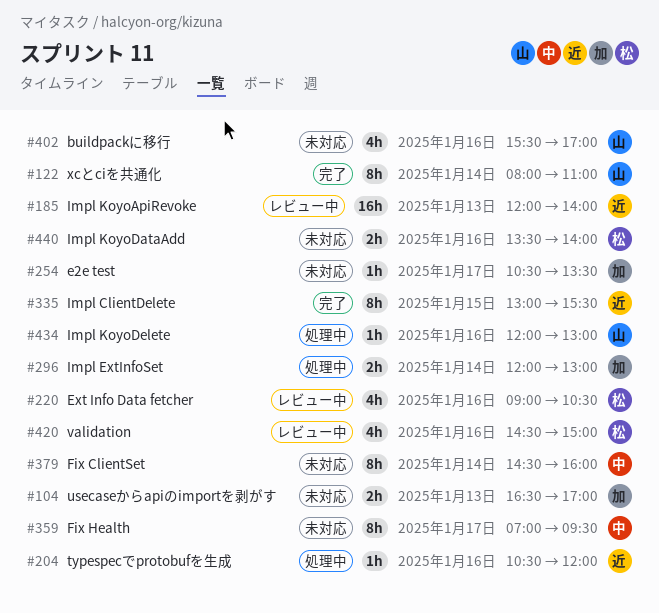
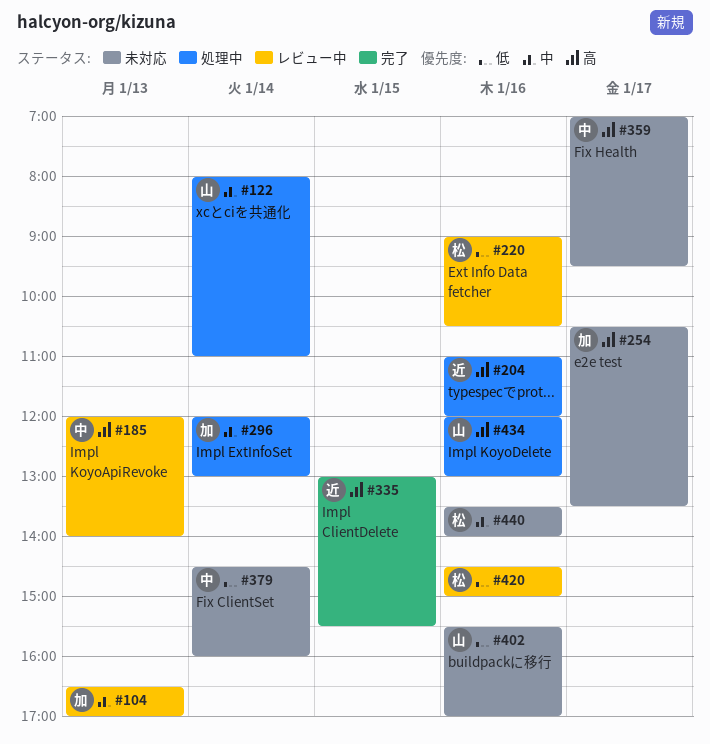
#104, status: 未対応 -> レビュー中
#122, status: 完了 -> 処理中
#185, owner: 近 -> 中
#204, begins: 10:30 -> 11:00

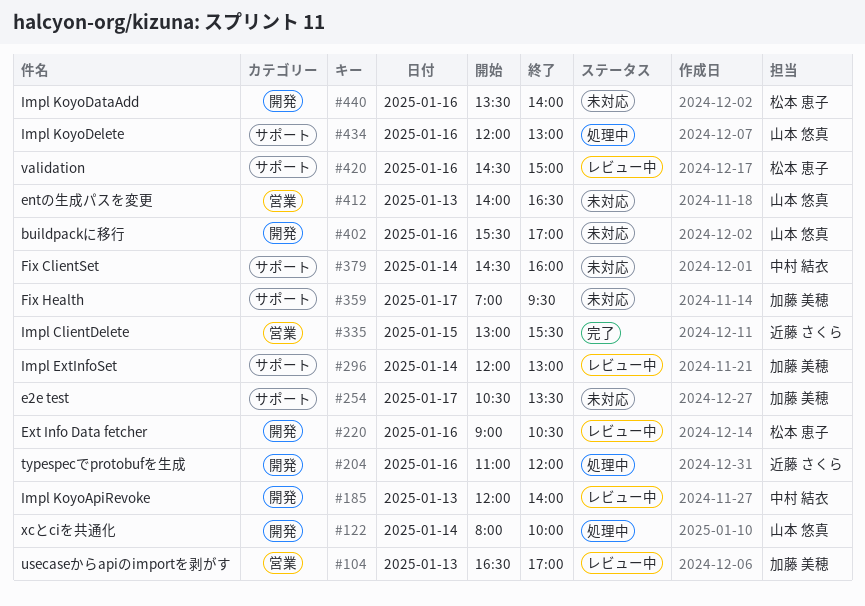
#122, ends: 11:00 -> 10:00
#296, status: 処理中 -> レビュー中
#359, owner: 中村 結衣 -> 加藤 美穂
#412: none -> present

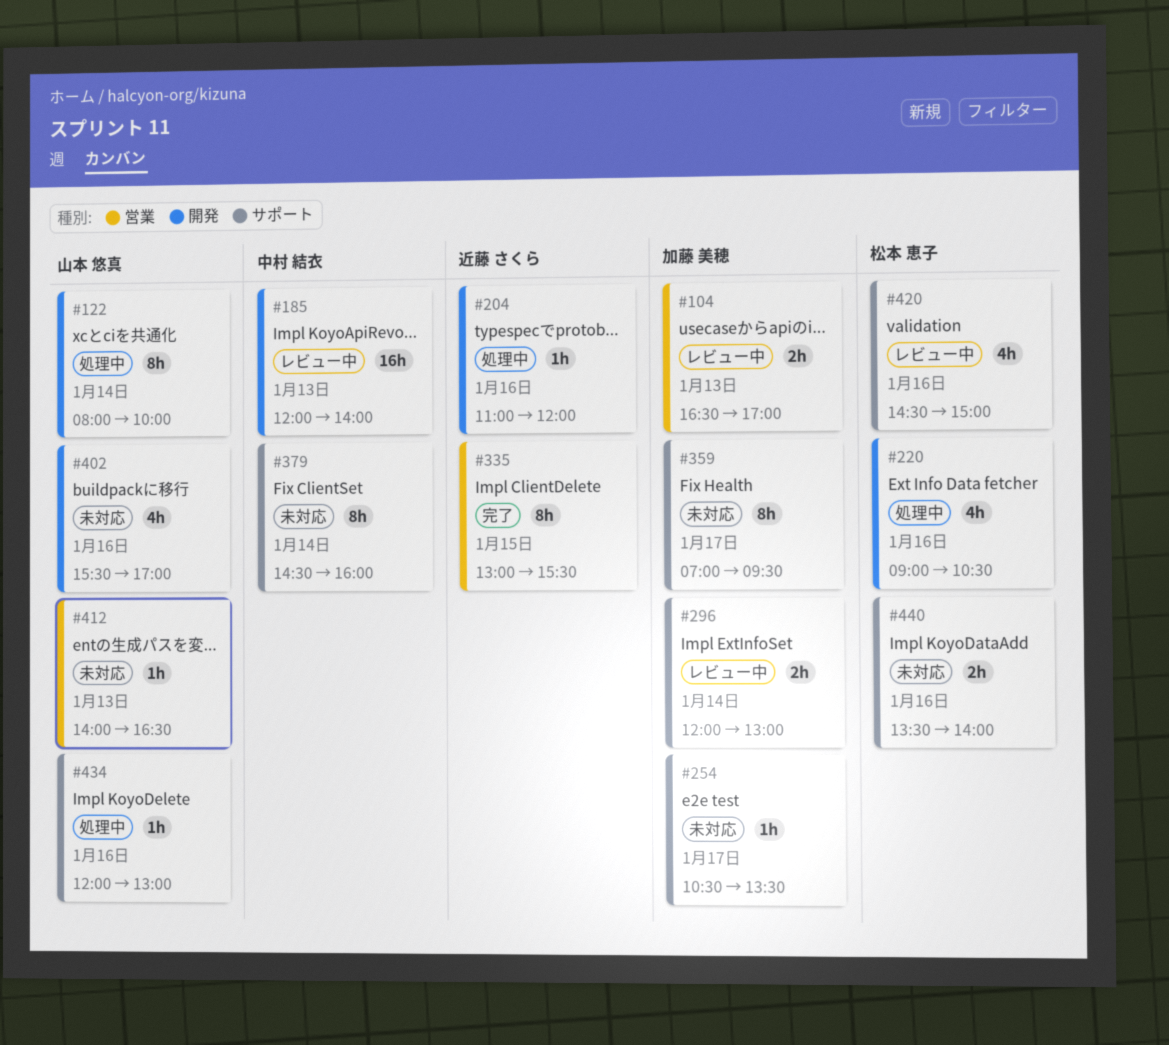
#220, status: レビュー中 -> 処理中
#440, label: 開発 -> サポート

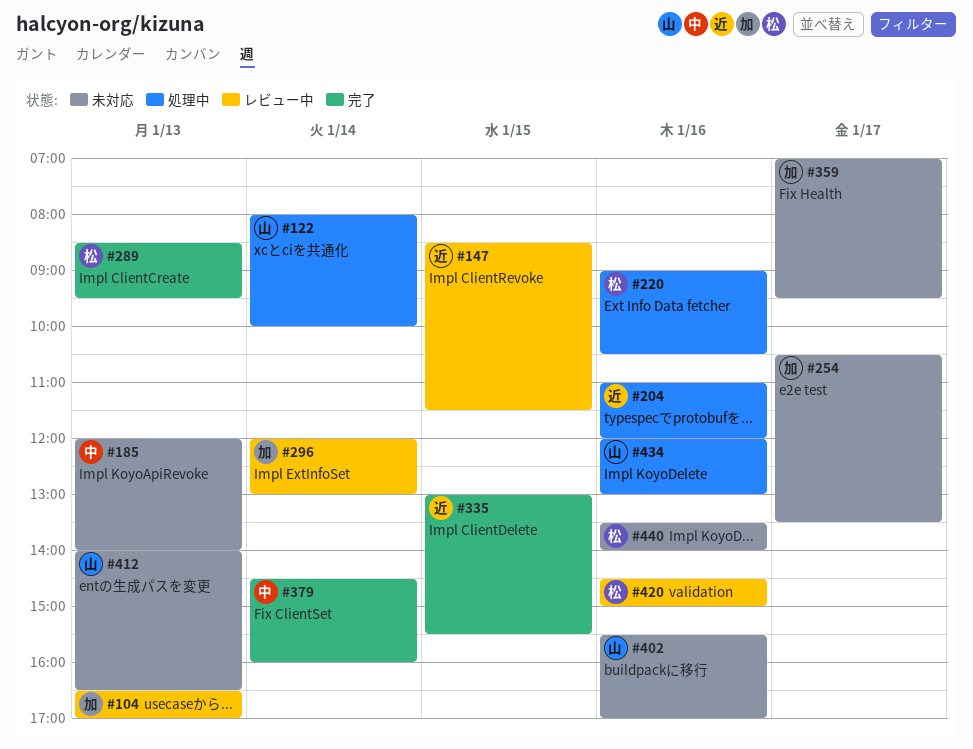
#147: none -> present
#185, status: レビュー中 -> 未対応
#289: none -> present
#379, status: 未対応 -> 完了

